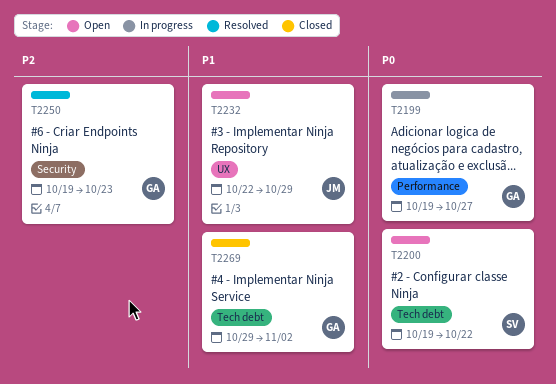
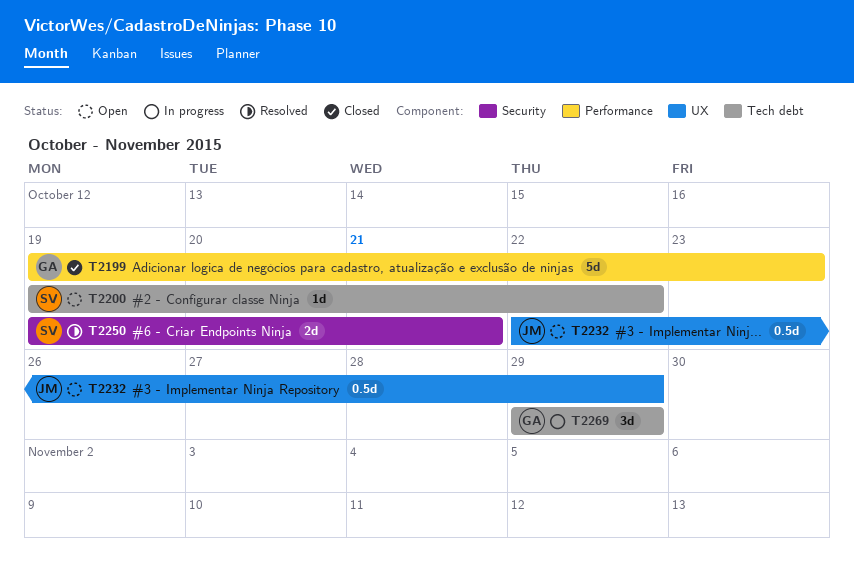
T2199, status: In progress -> Closed
T2199, due: Oct 27 -> Oct 23
T2250, owner: GA -> SV
T2250, due: Oct 23 -> Oct 21
T2269, status: Closed -> In progress
T2269, due: Nov 2 -> Oct 29

